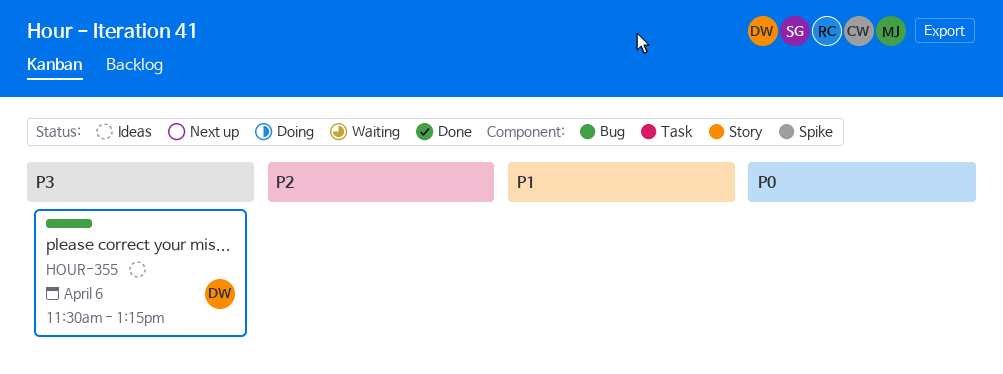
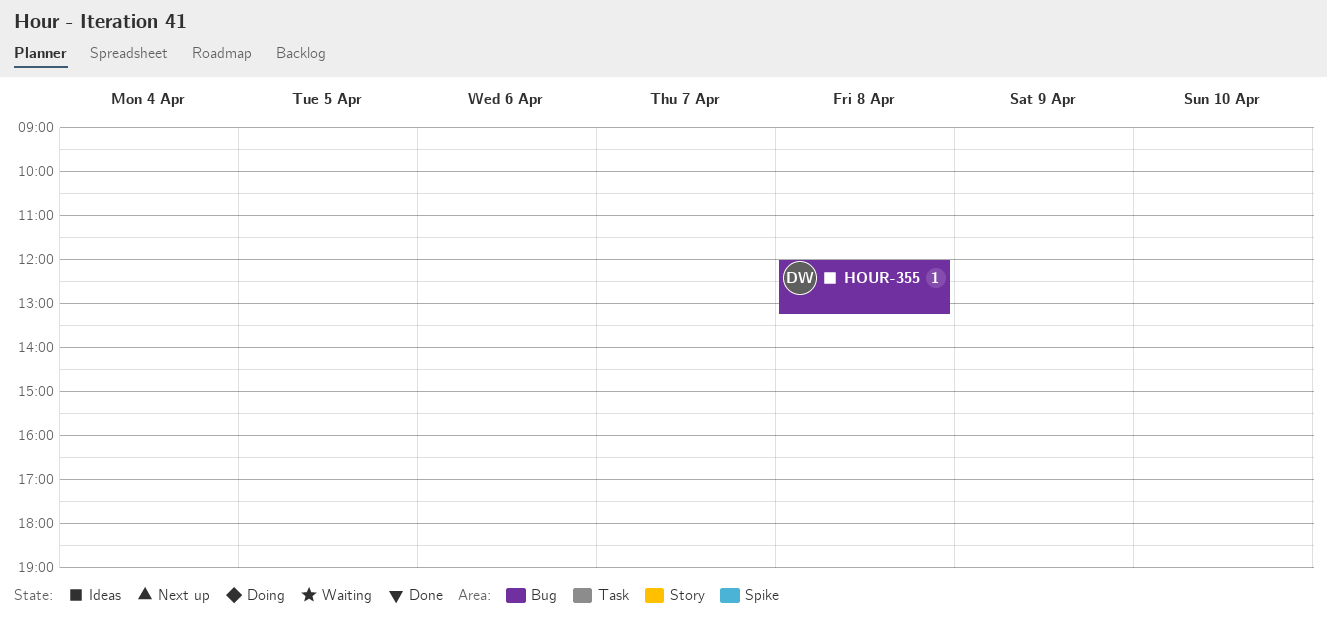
HOUR-355, day: Apr 6 -> Apr 8
HOUR-355, begins: 11:30 -> 12:00

